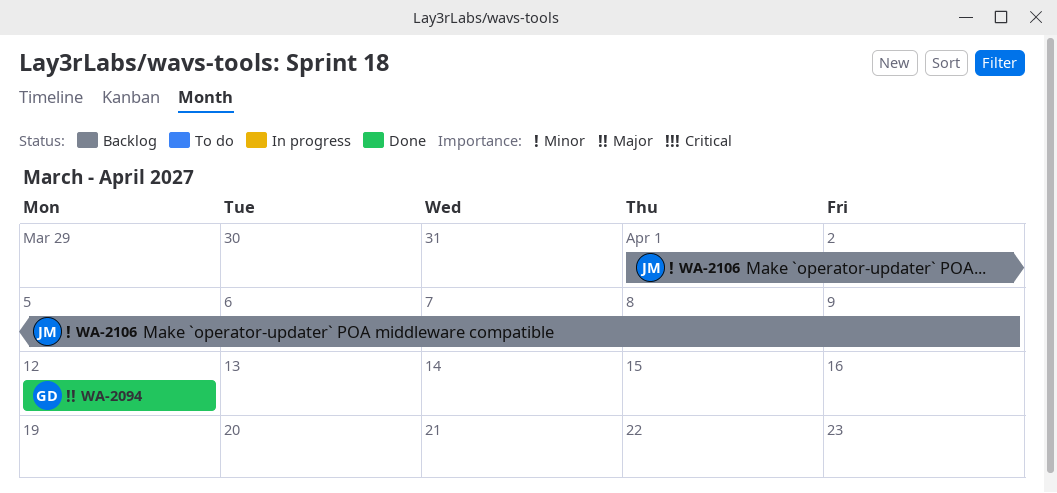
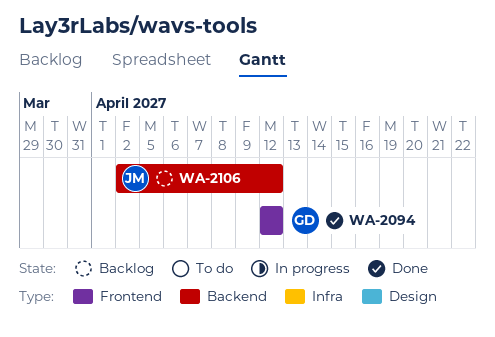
WA-2106, start: Apr 1 -> Apr 2
WA-2106, due: Apr 9 -> Apr 12

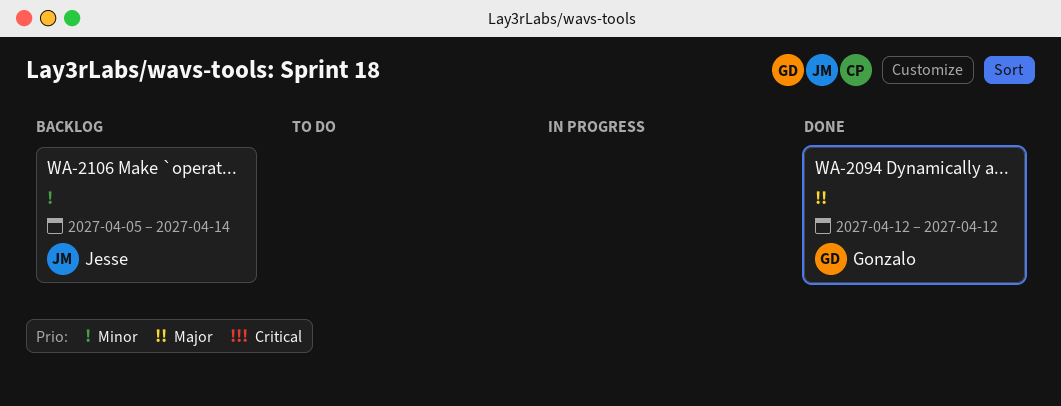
WA-2106, start: Apr 2 -> Apr 5
WA-2106, due: Apr 12 -> Apr 14

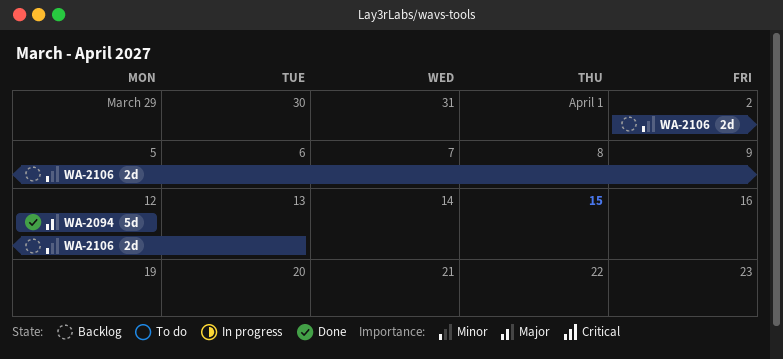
WA-2106, start: Apr 5 -> Apr 2
WA-2106, due: Apr 14 -> Apr 13

